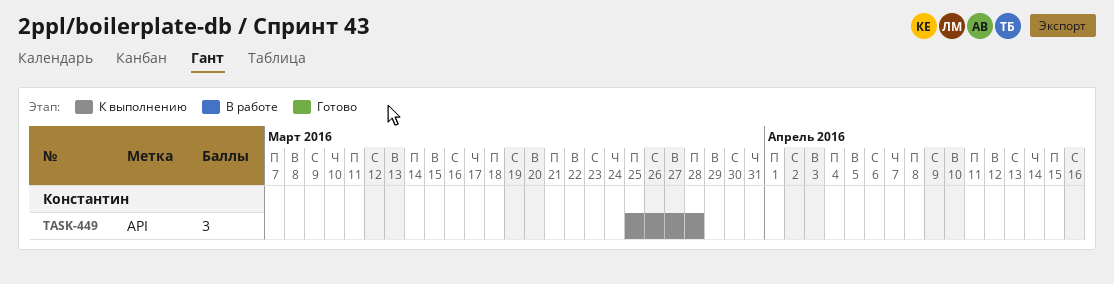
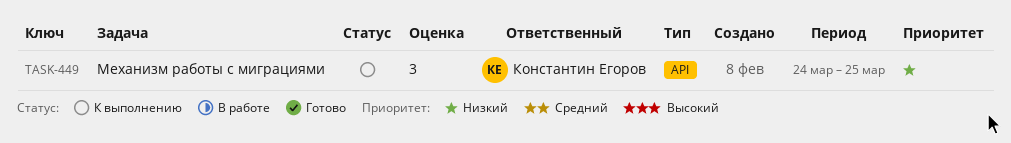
TASK-449, start: Mar 25 -> Mar 24
TASK-449, due: Mar 28 -> Mar 25

